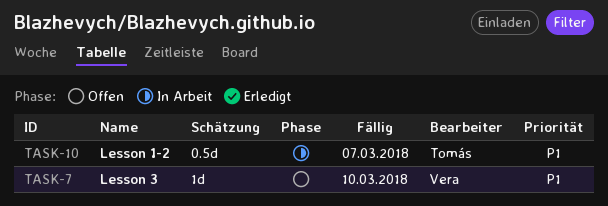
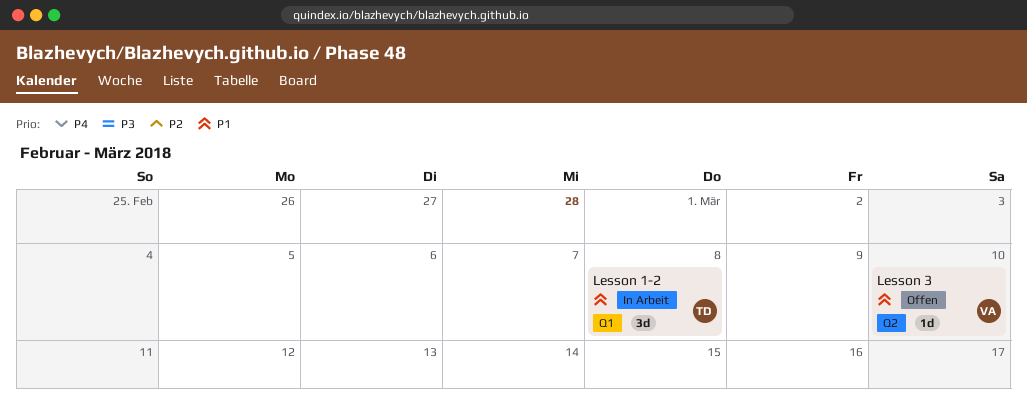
Lesson 1-2, estimate: 0.5d -> 3d
Lesson 1-2, due: Mar 7 -> Mar 8

